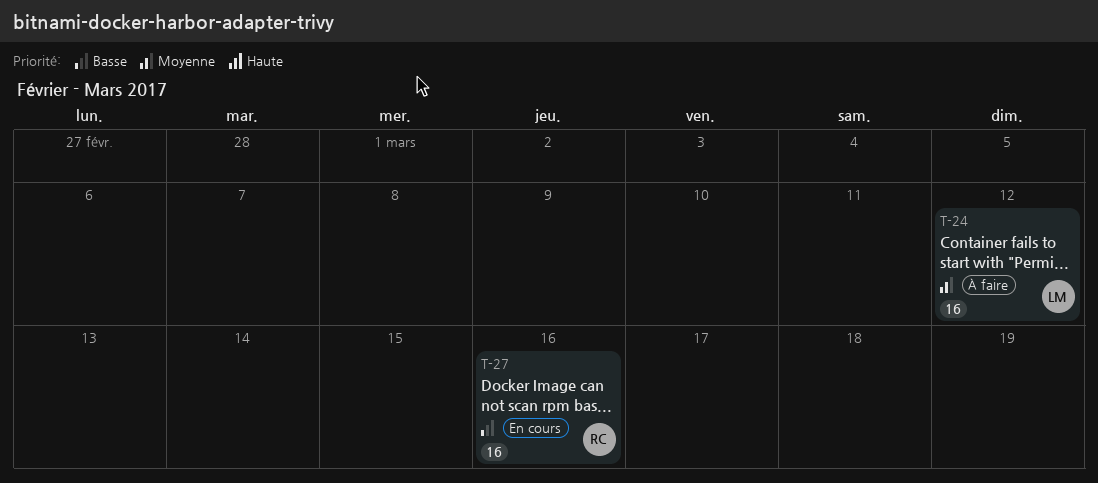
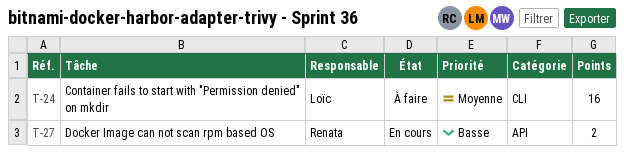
T-27, estimate: 16 -> 2

